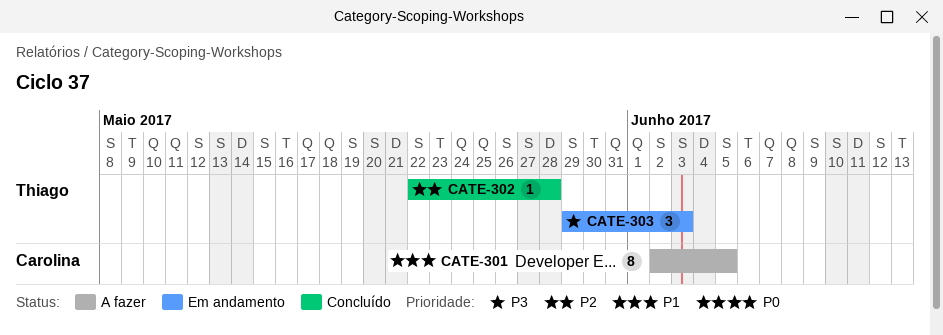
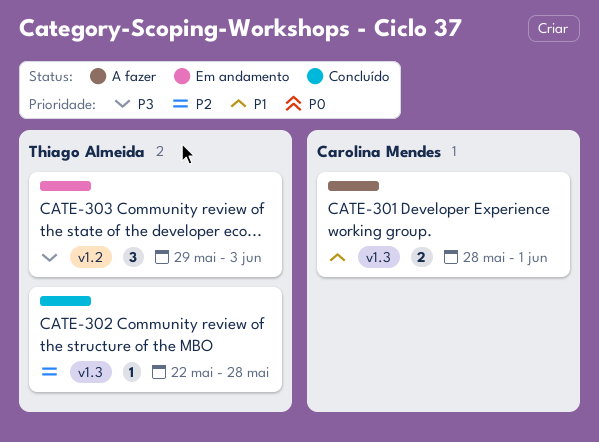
CATE-301, estimate: 8 -> 2
CATE-301, start: Jun 2 -> May 28
CATE-301, due: Jun 5 -> Jun 1

